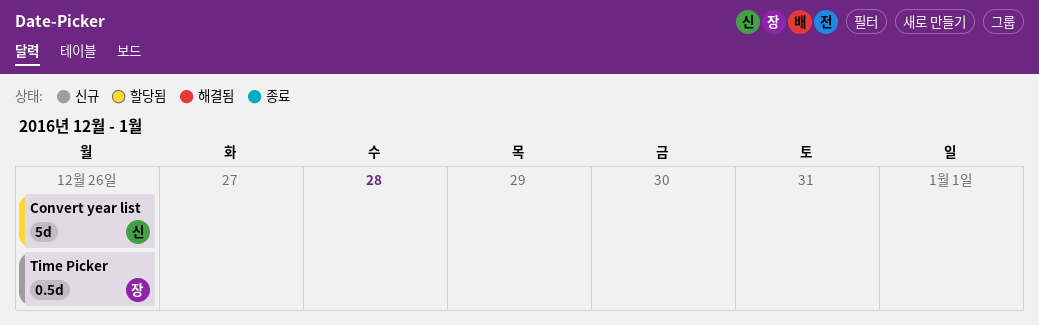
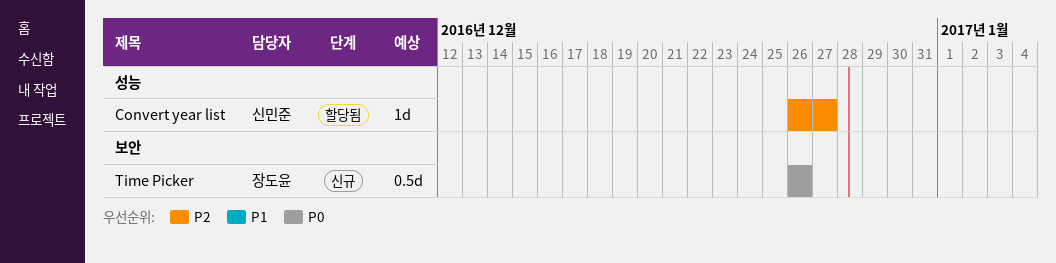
Convert year list, estimate: 5d -> 1d
Convert year list, due: Dec 26 -> Dec 27

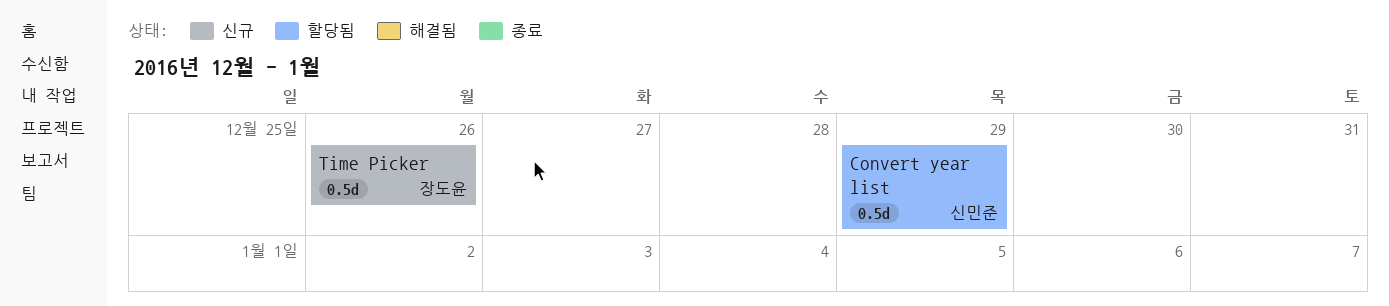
Convert year list, estimate: 1d -> 0.5d
Convert year list, due: Dec 27 -> Dec 29

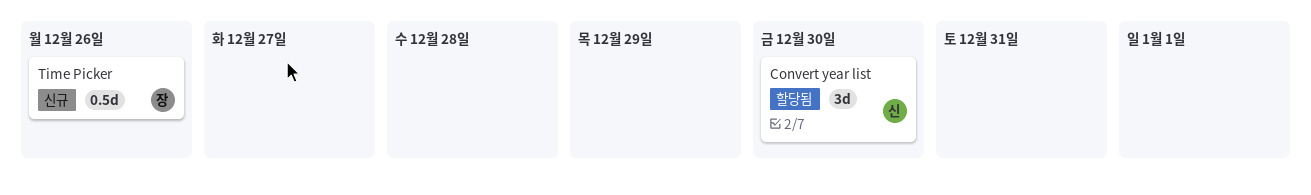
Convert year list, estimate: 0.5d -> 3d
Convert year list, due: Dec 29 -> Dec 30

